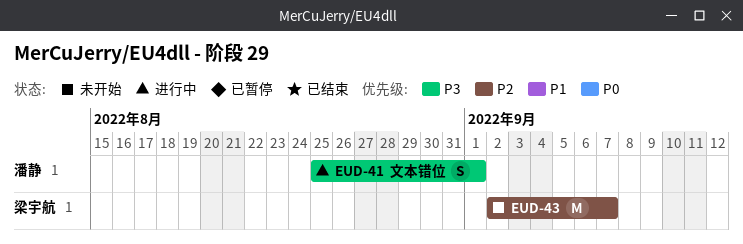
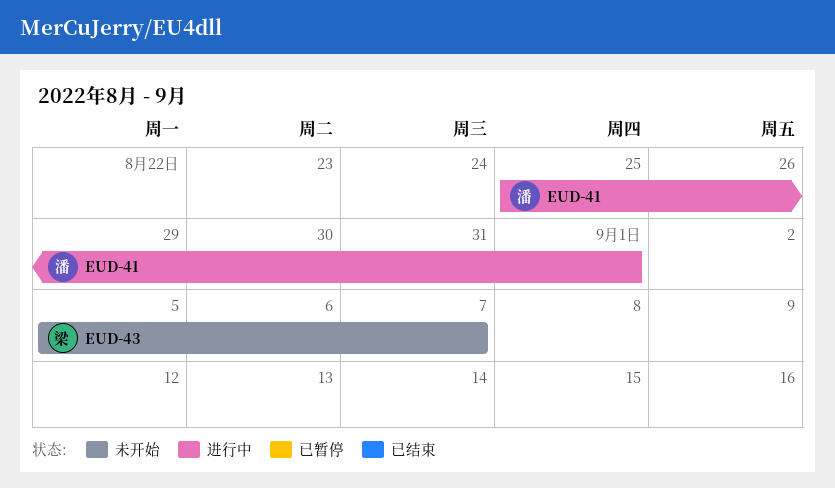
EUD-43, start: Sep 2 -> Sep 5

